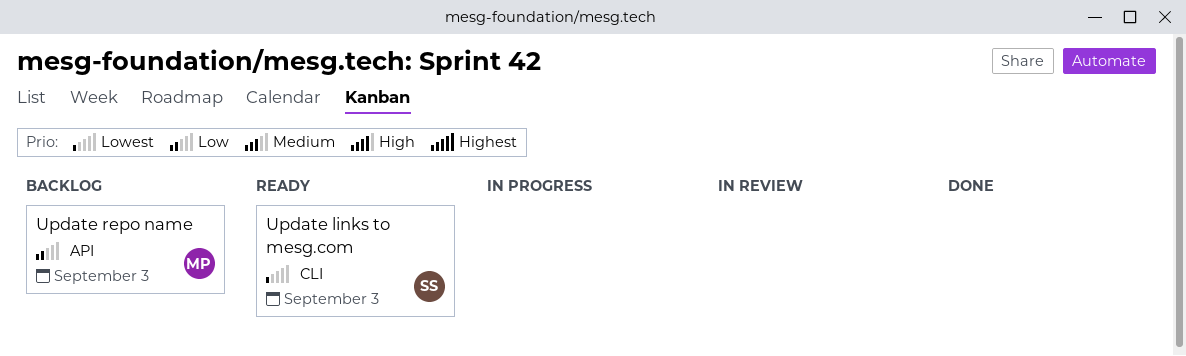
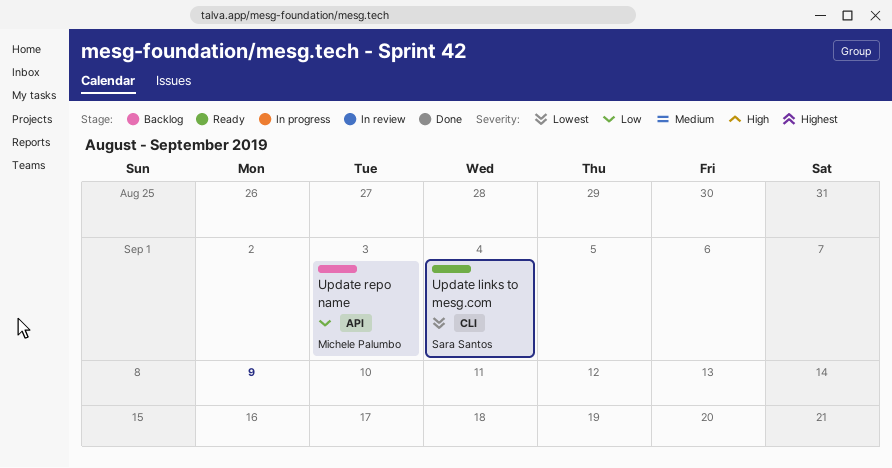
Update links to mesg.com, due: Sep 3 -> Sep 4

